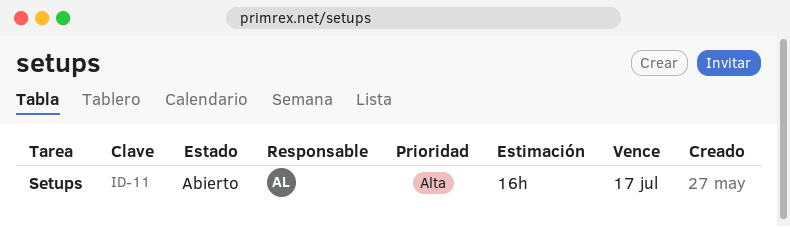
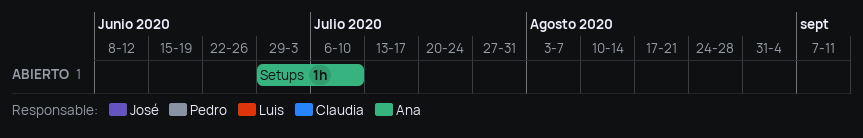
Setups, estimate: 16h -> 1h
Setups, due: Jul 17 -> Jul 10

